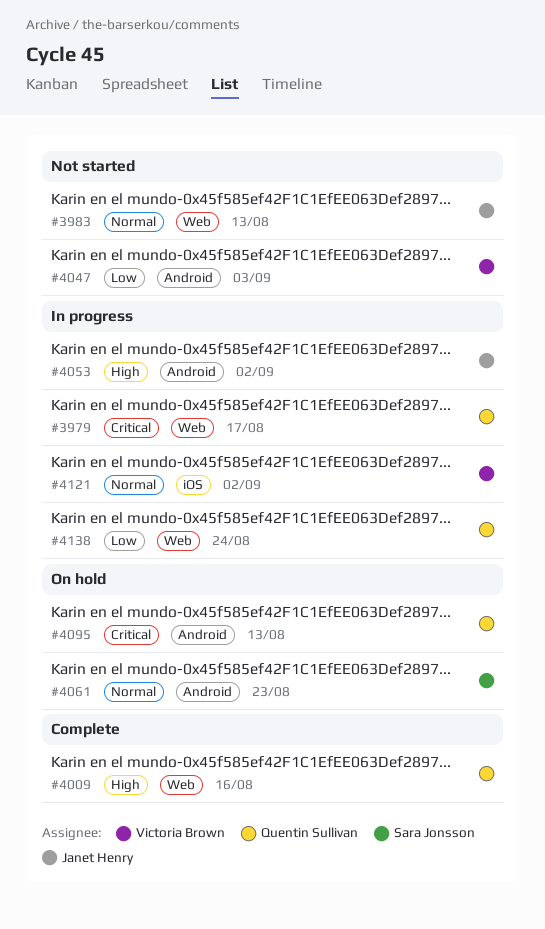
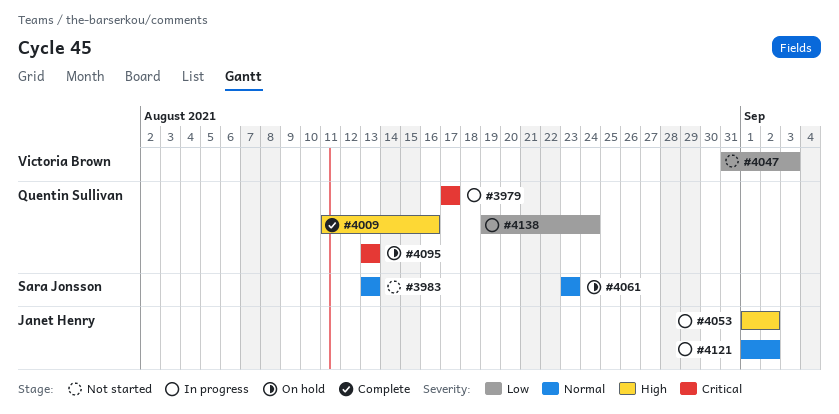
#3983, owner: Janet Henry -> Sara Jonsson
#4121, owner: Victoria Brown -> Janet Henry

